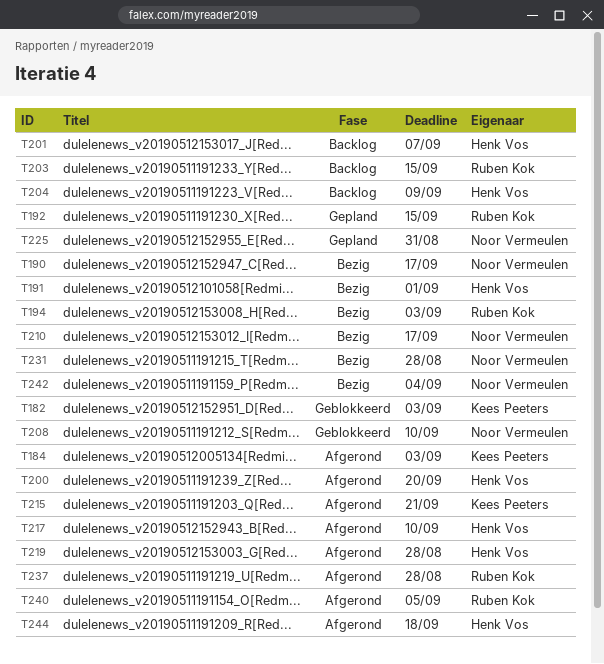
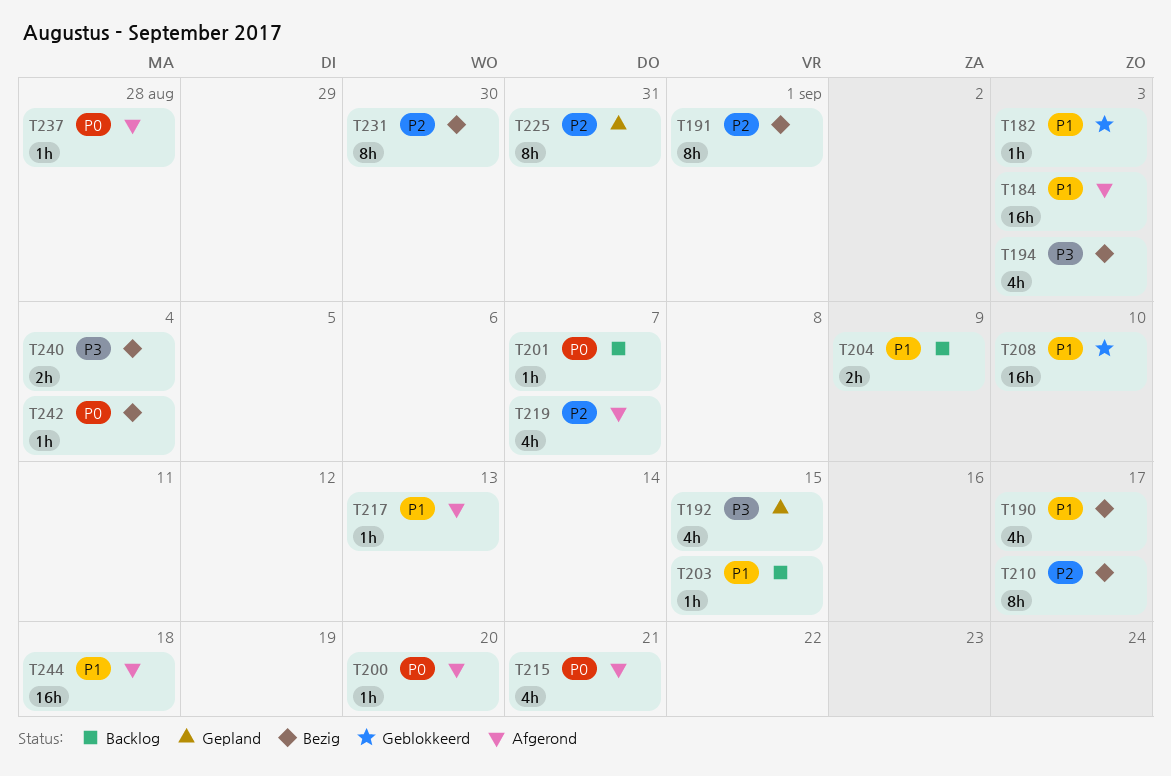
T217, due: Sep 10 -> Sep 13
T219, due: Aug 28 -> Sep 7
T231, due: Aug 28 -> Aug 30
T240, status: Afgerond -> Bezig
T240, due: Sep 5 -> Sep 4

